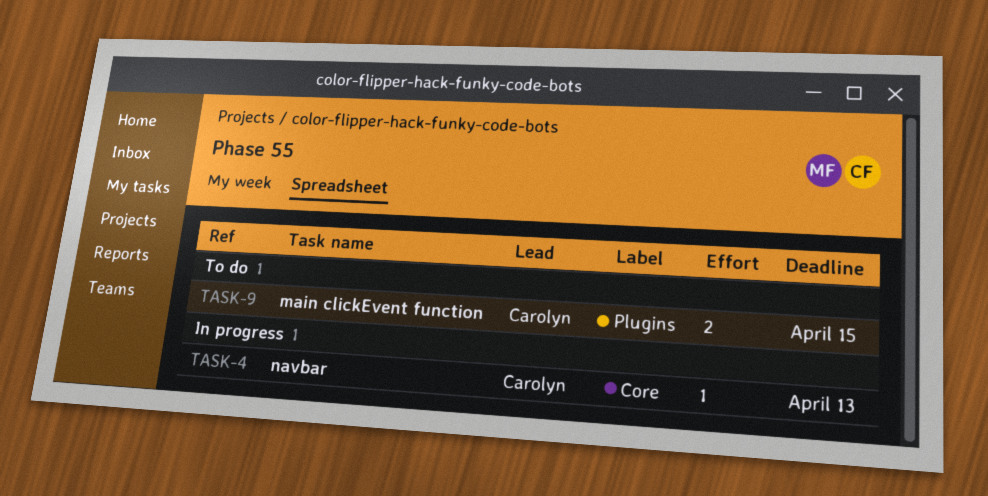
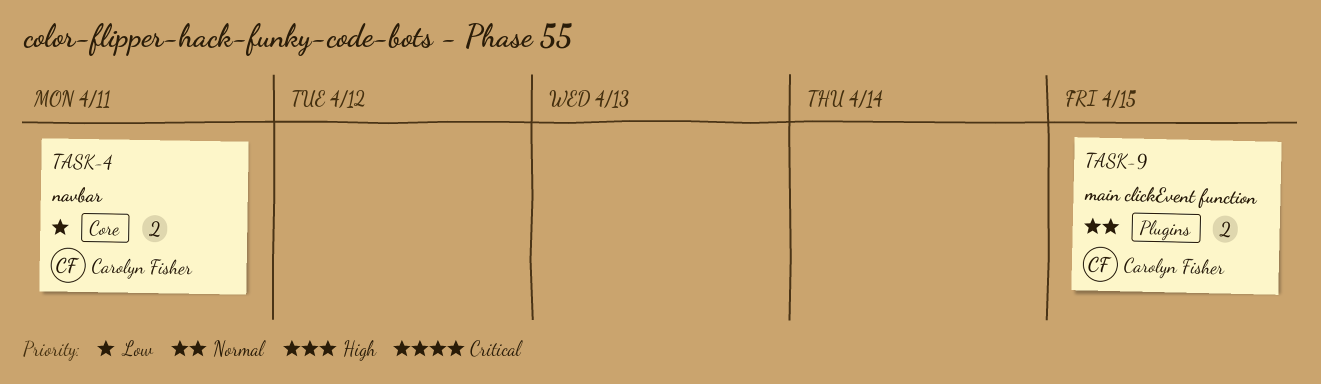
TASK-4, estimate: 1 -> 2
TASK-4, due: Apr 13 -> Apr 11

